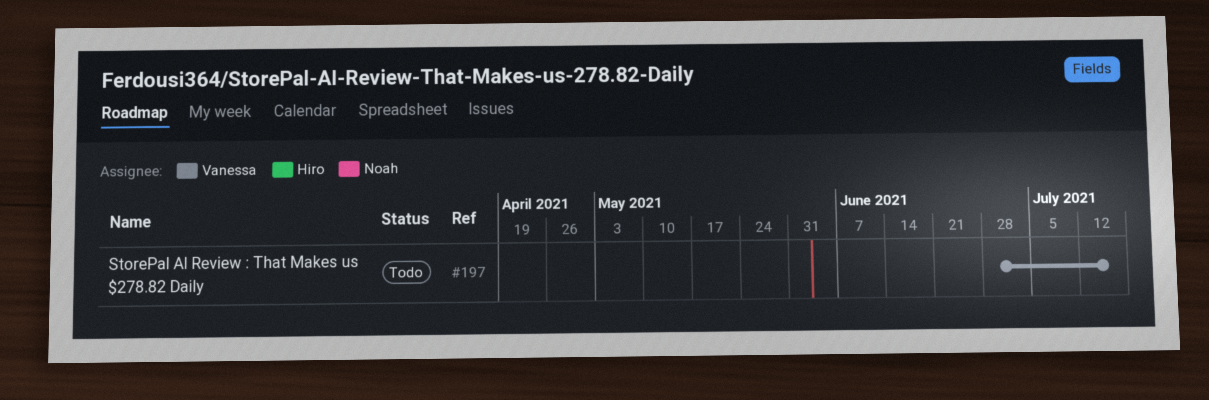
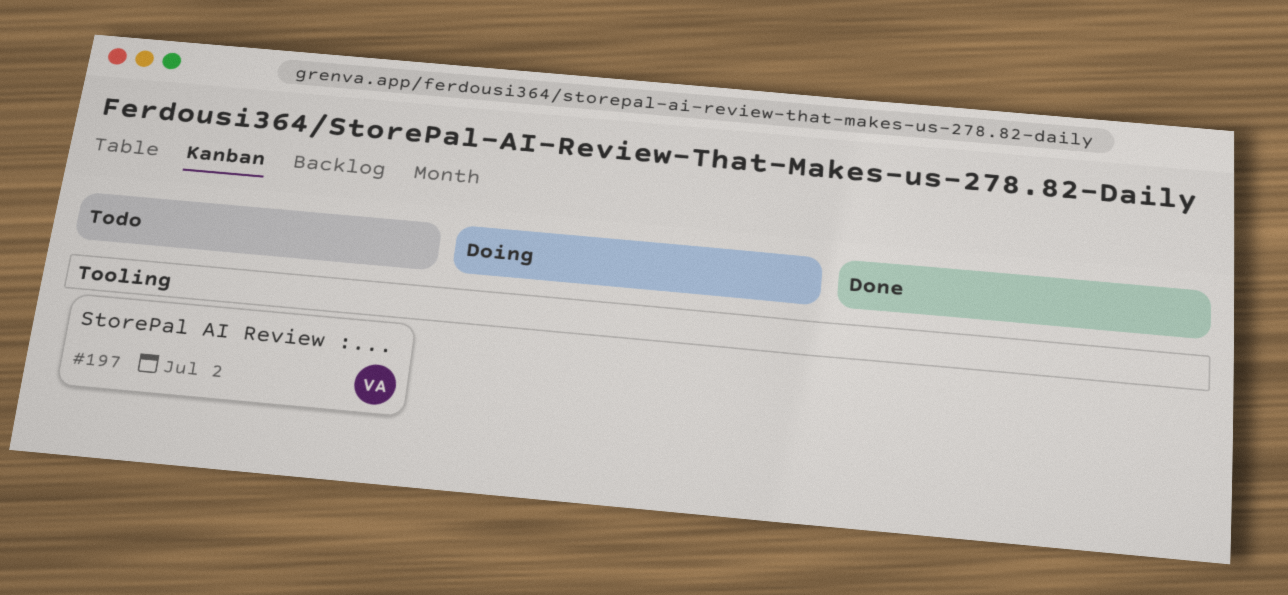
#197, due: Jul 16 -> Jul 2

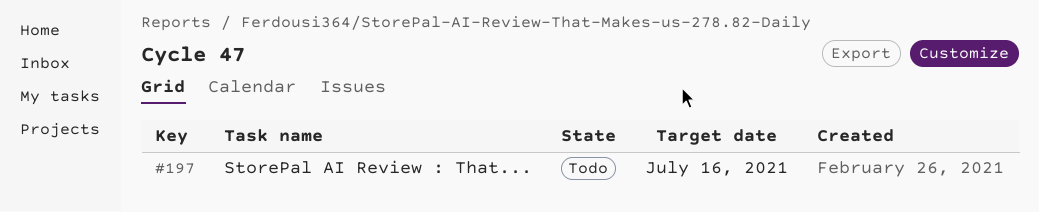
#197, due: Jul 2 -> Jul 16

